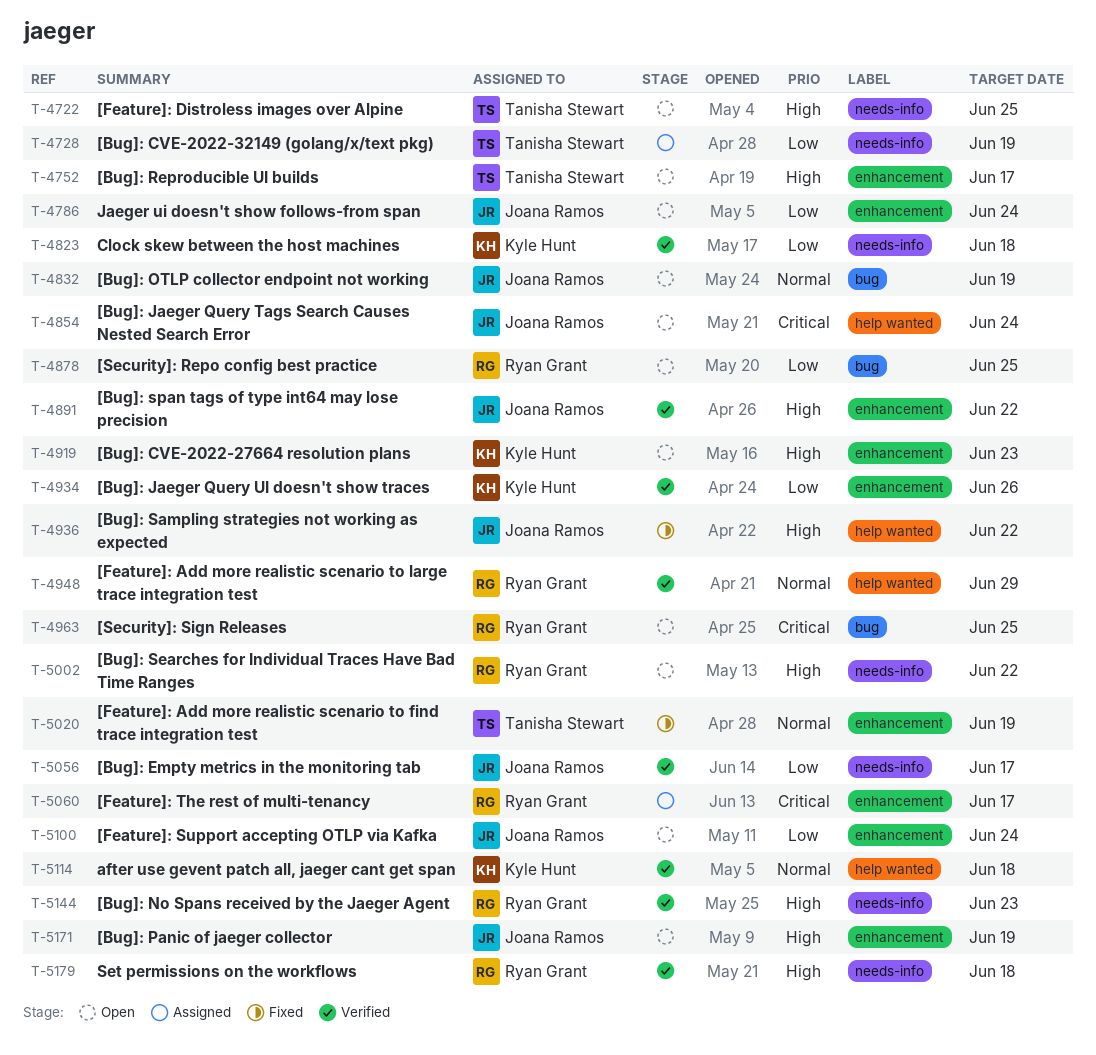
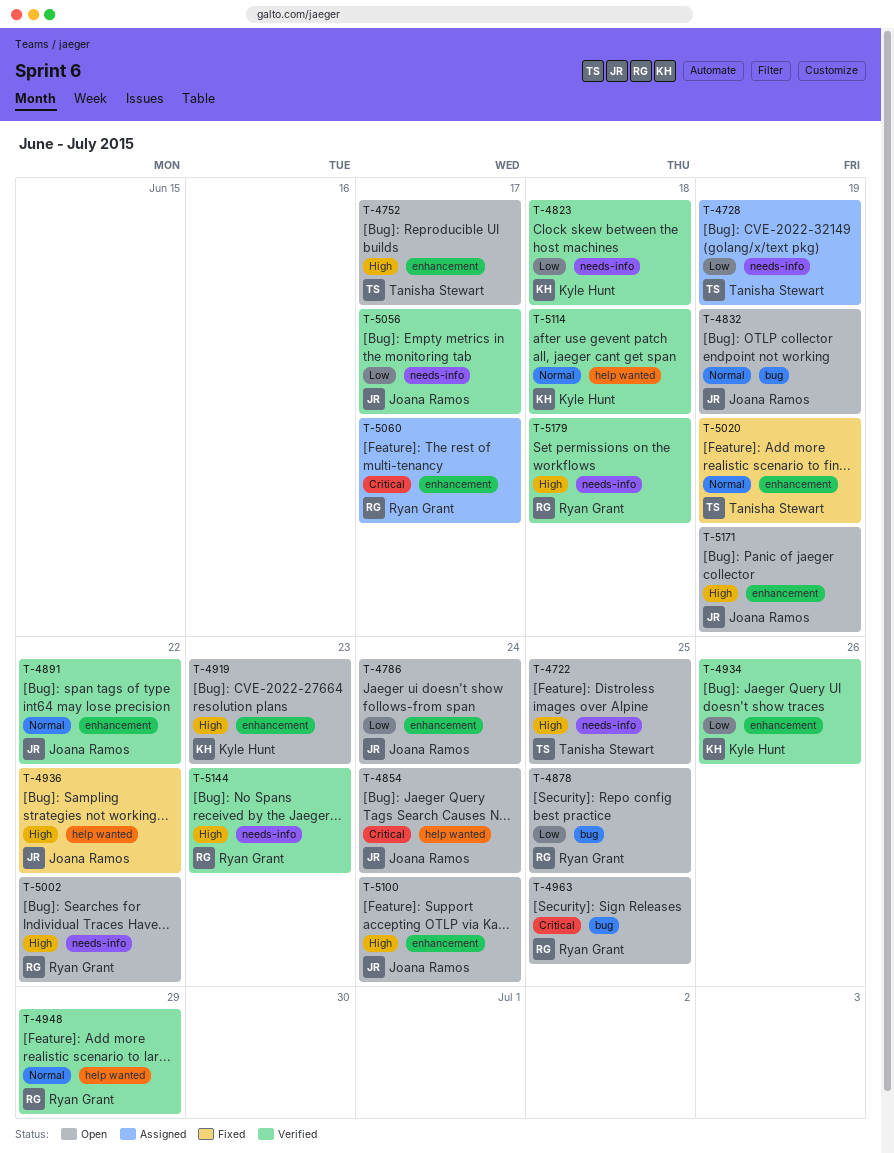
T-4891, priority: High -> Normal
T-5100, priority: Low -> High

